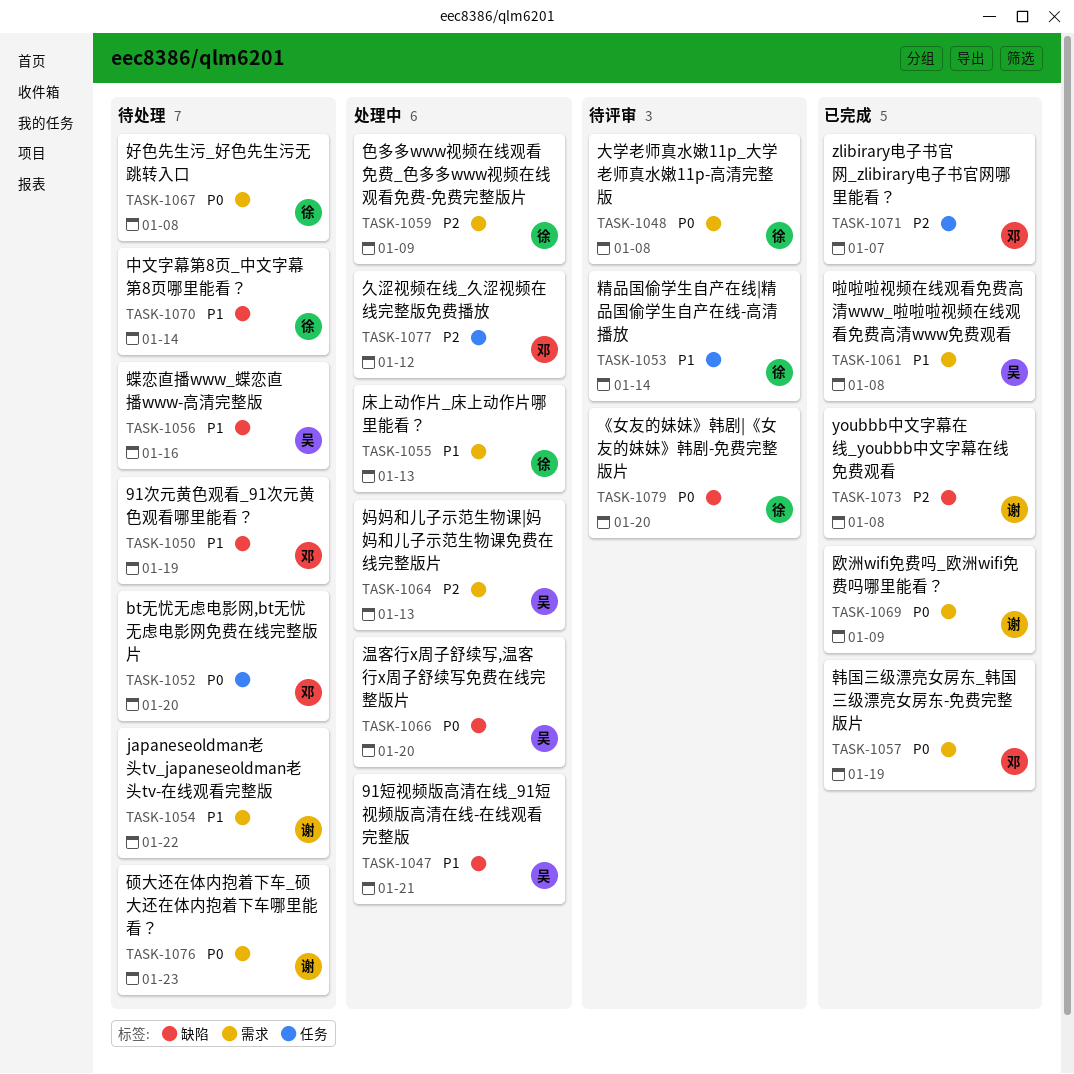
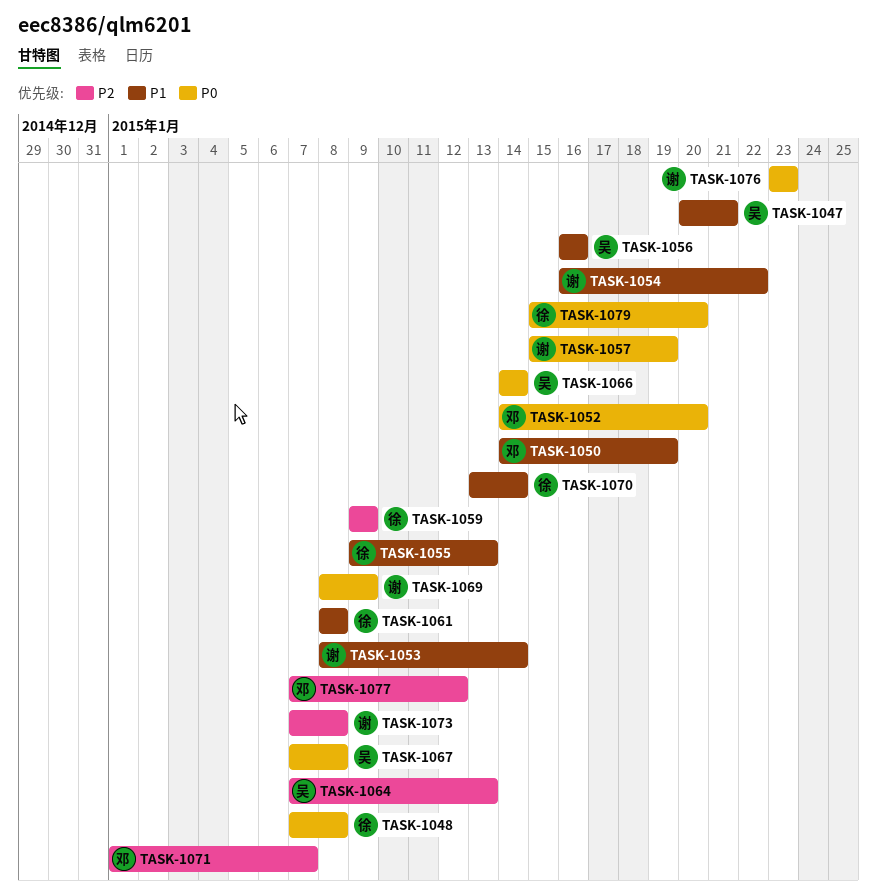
TASK-1053, owner: 徐 -> 谢
TASK-1057, owner: 邓 -> 谢
TASK-1061, owner: 吴 -> 徐
TASK-1066, due: Jan 20 -> Jan 14
TASK-1067, owner: 徐 -> 吴

